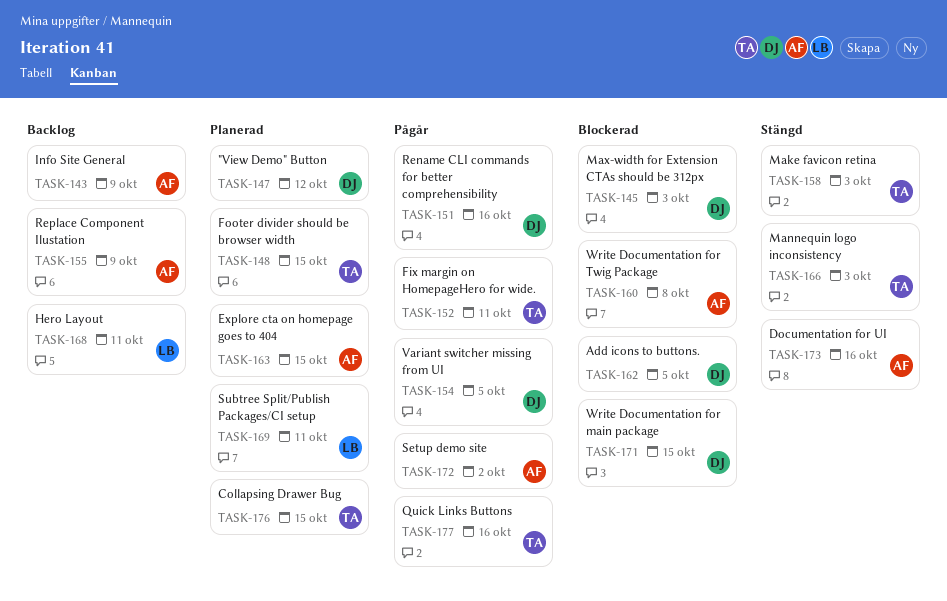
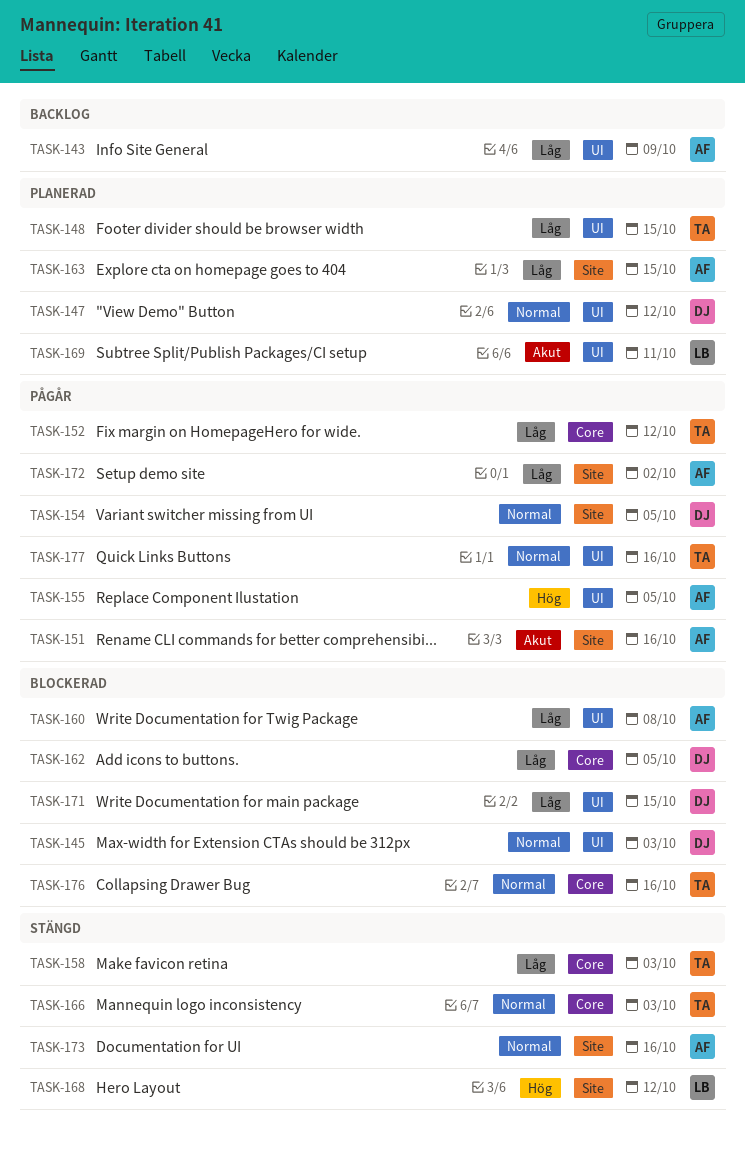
TASK-151, owner: DJ -> AF
TASK-152, due: Oct 11 -> Oct 12
TASK-155, status: Backlog -> Pågår
TASK-155, due: Oct 9 -> Oct 5
TASK-168, status: Backlog -> Stängd
TASK-168, due: Oct 11 -> Oct 12
TASK-176, status: Planerad -> Blockerad
TASK-176, due: Oct 15 -> Oct 16

